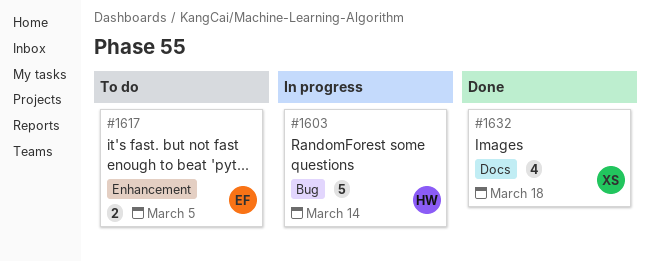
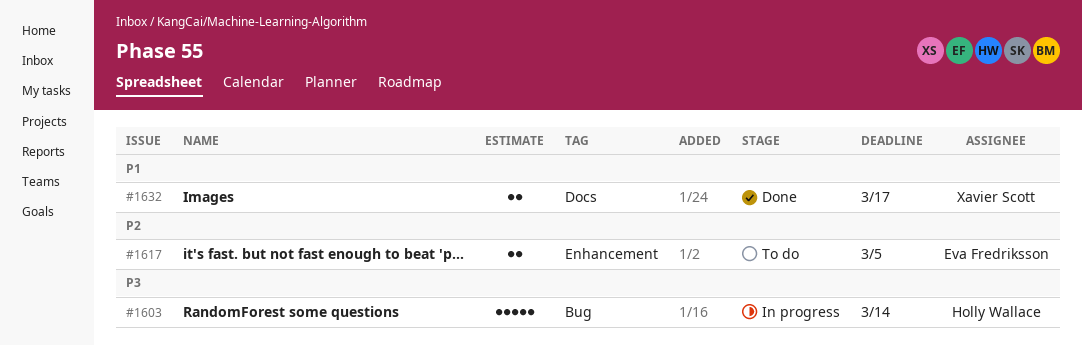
#1632, estimate: 4 -> 2
#1632, due: Mar 18 -> Mar 17

